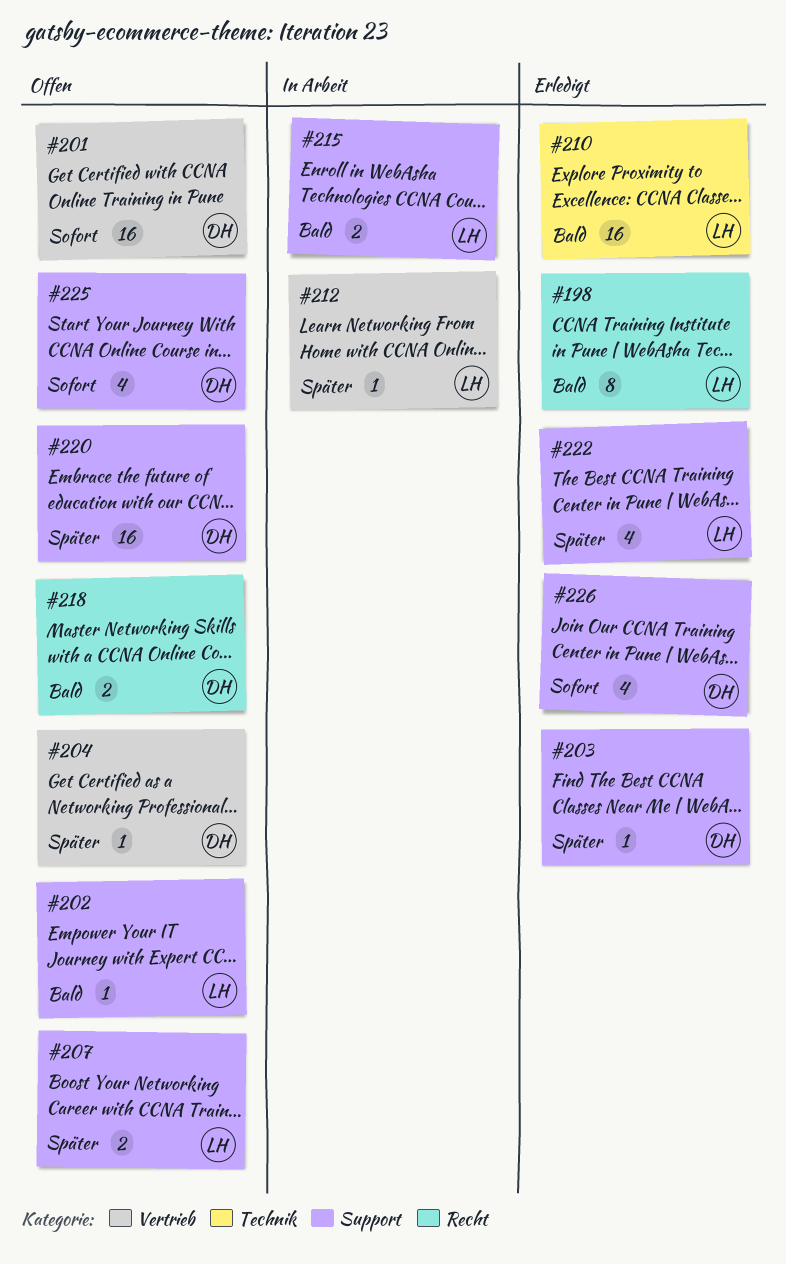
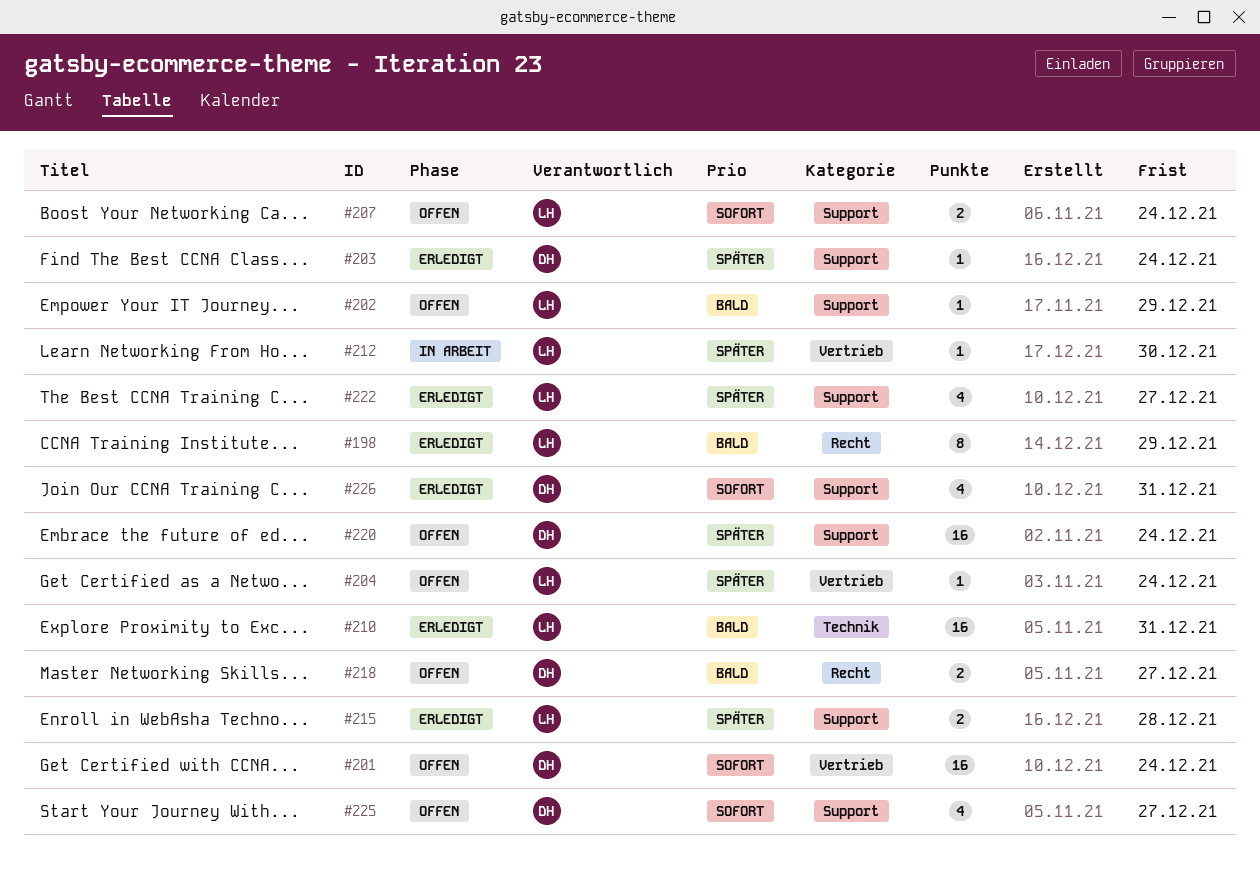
#204, owner: DH -> LH
#207, priority: Später -> Sofort
#215, status: In Arbeit -> Erledigt
#215, priority: Bald -> Später

